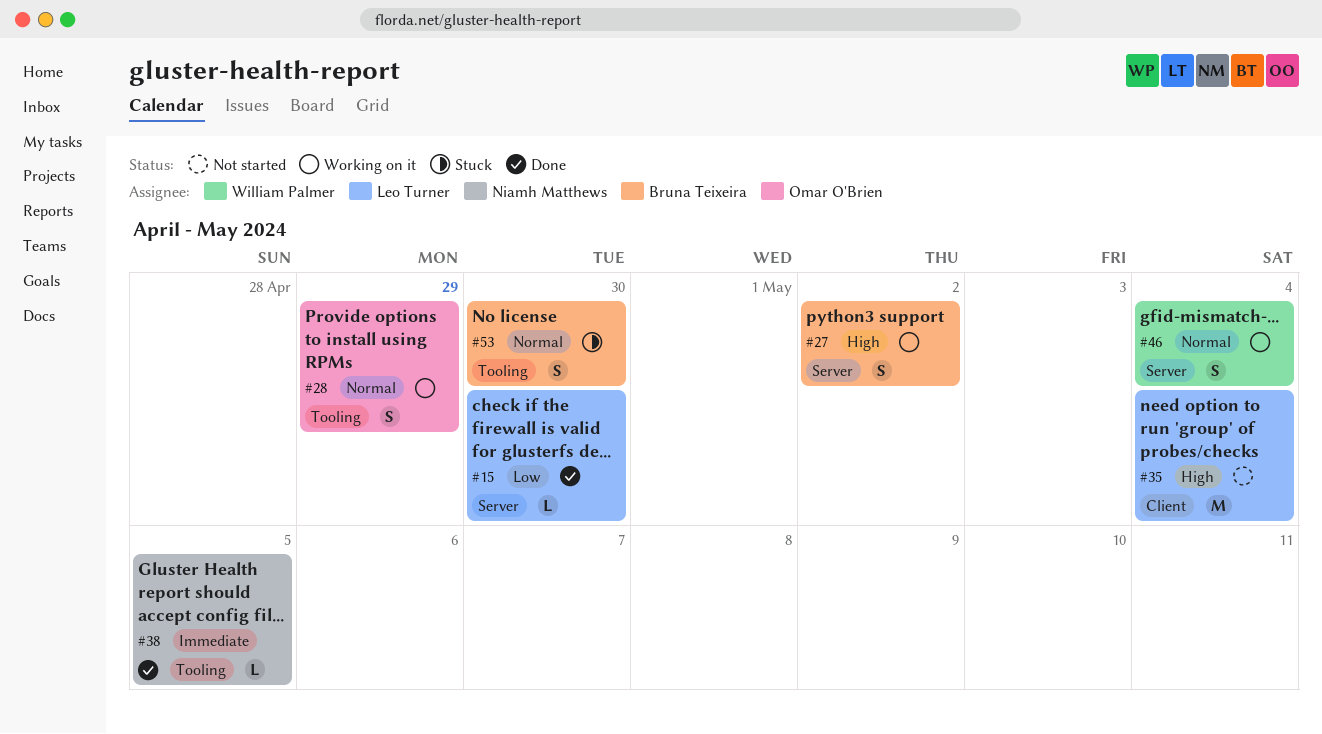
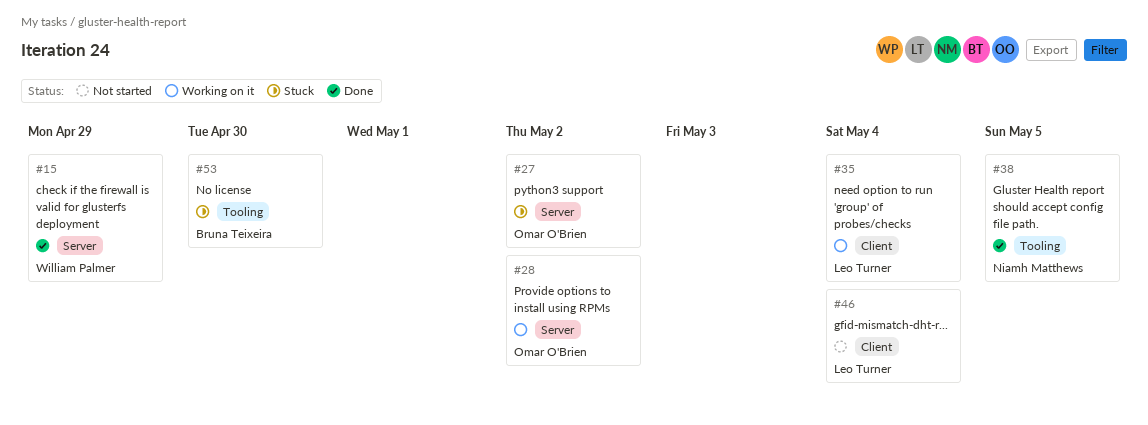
#15, owner: Leo Turner -> William Palmer
#15, due: Apr 30 -> Apr 29
#27, status: Working on it -> Stuck
#27, owner: Bruna Teixeira -> Omar O'Brien
#28, label: Tooling -> Server
#28, due: Apr 29 -> May 2
#35, status: Not started -> Working on it
#46, status: Working on it -> Not started
#46, owner: William Palmer -> Leo Turner
#46, label: Server -> Client

